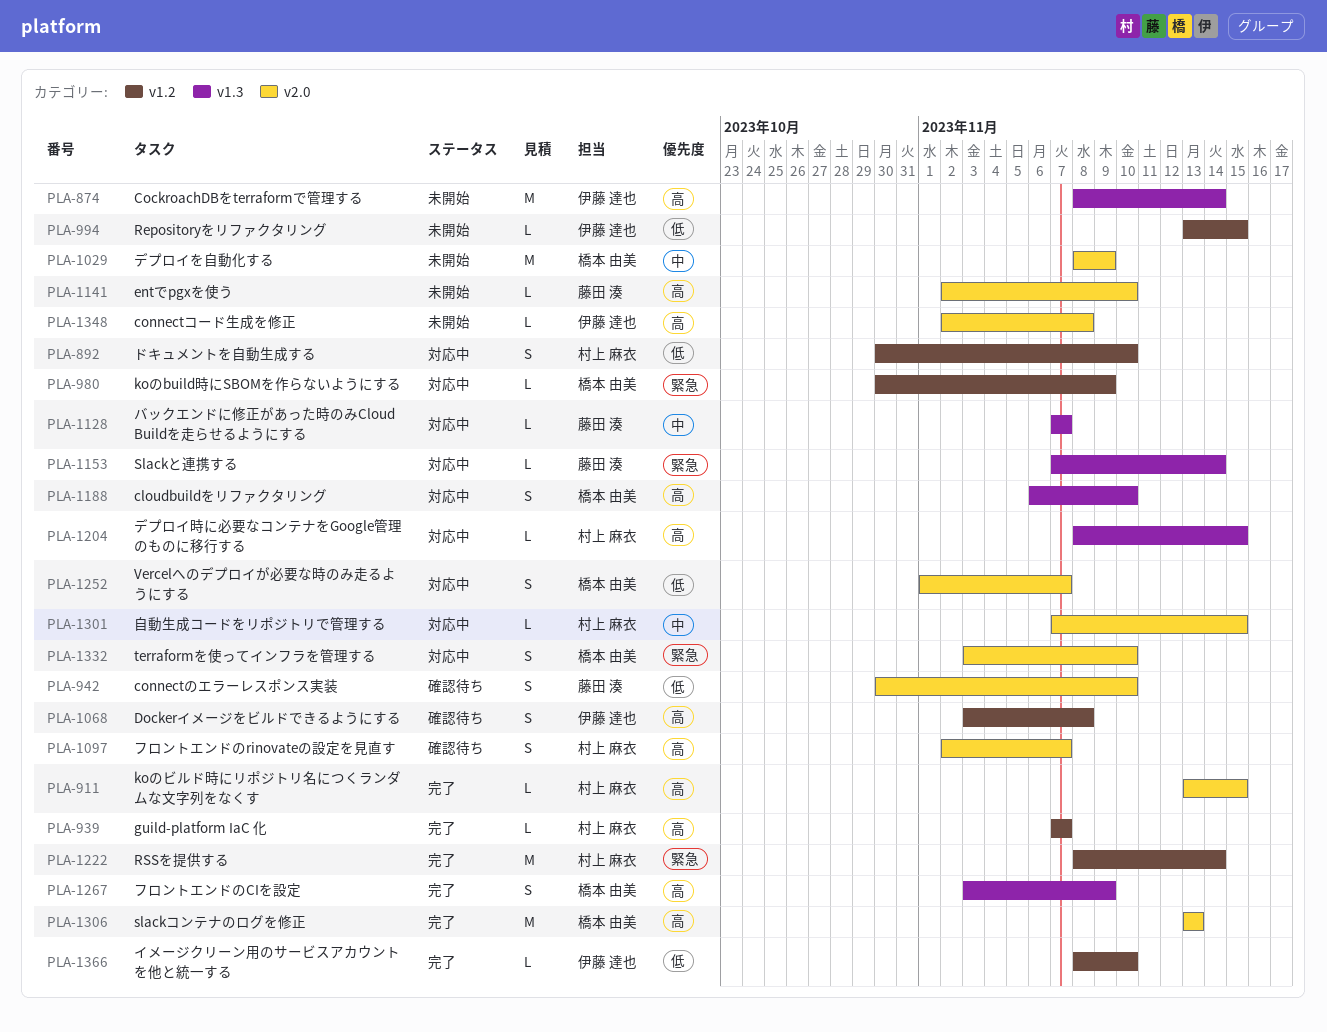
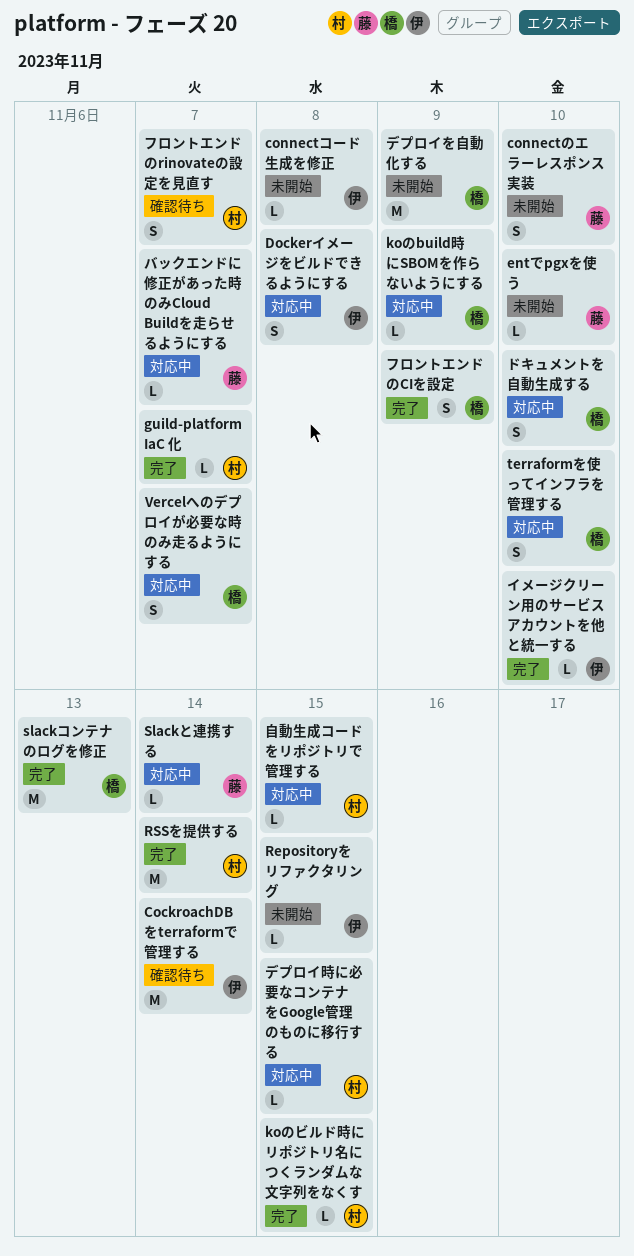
cloudbuildをリファクタリング: present -> none
CockroachDBをterraformで管理する, status: 未開始 -> 確認待ち
connectのエラーレスポンス実装, status: 確認待ち -> 未開始
Dockerイメージをビルドできるようにする, status: 確認待ち -> 対応中
ドキュメントを自動生成する, owner: 村上 麻衣 -> 橋本 由美

